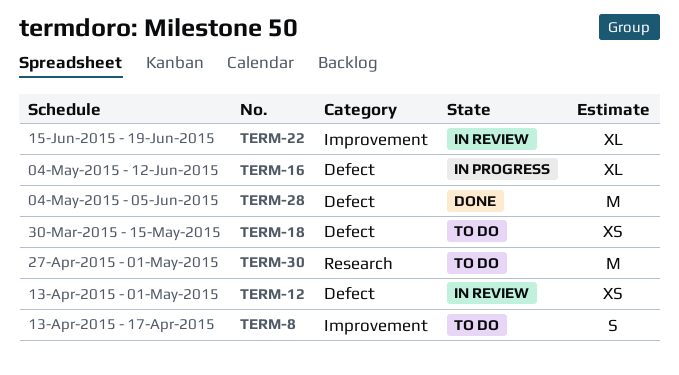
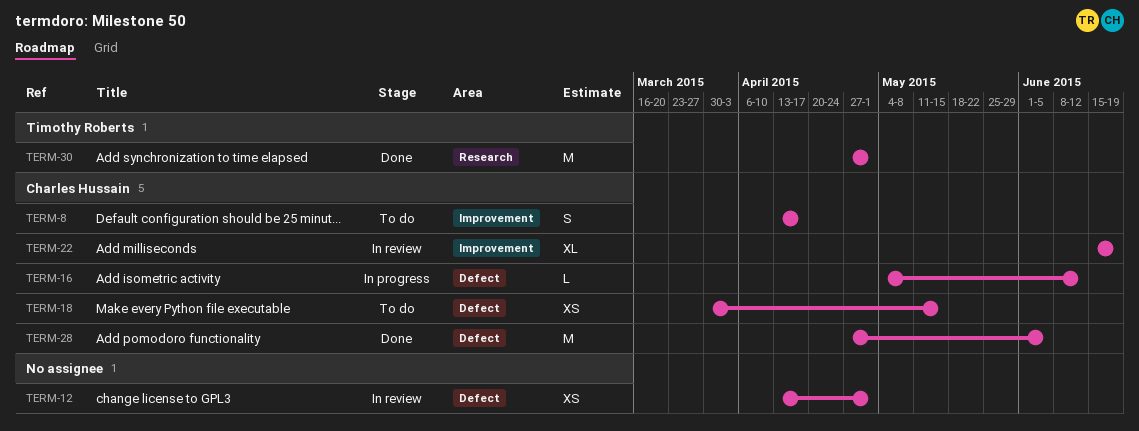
TERM-16, estimate: XL -> L
TERM-28, start: May 4 -> Apr 27
TERM-30, status: To do -> Done

